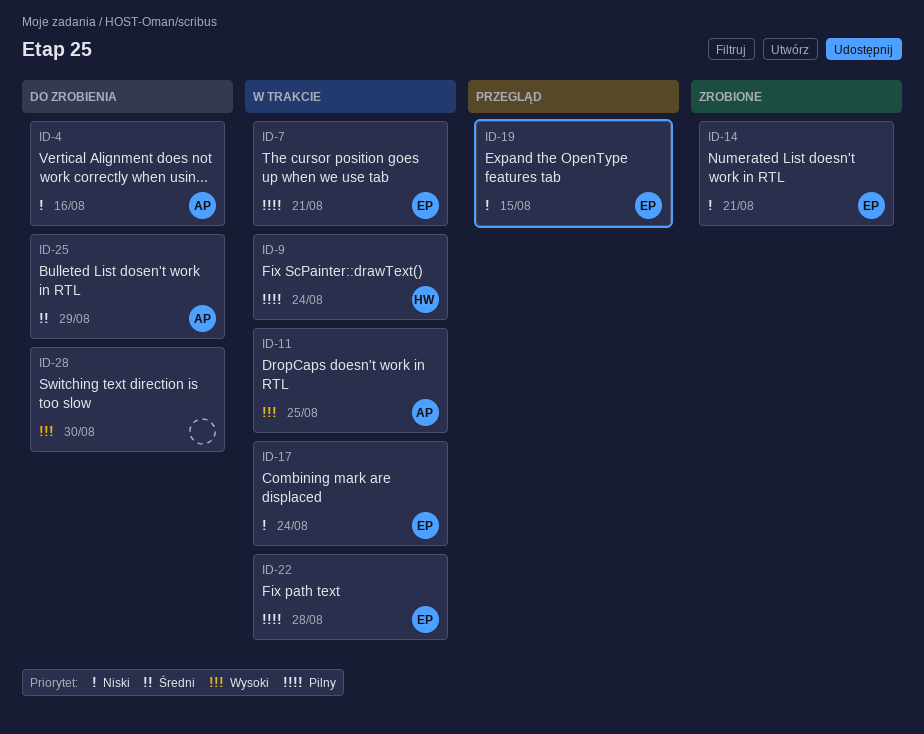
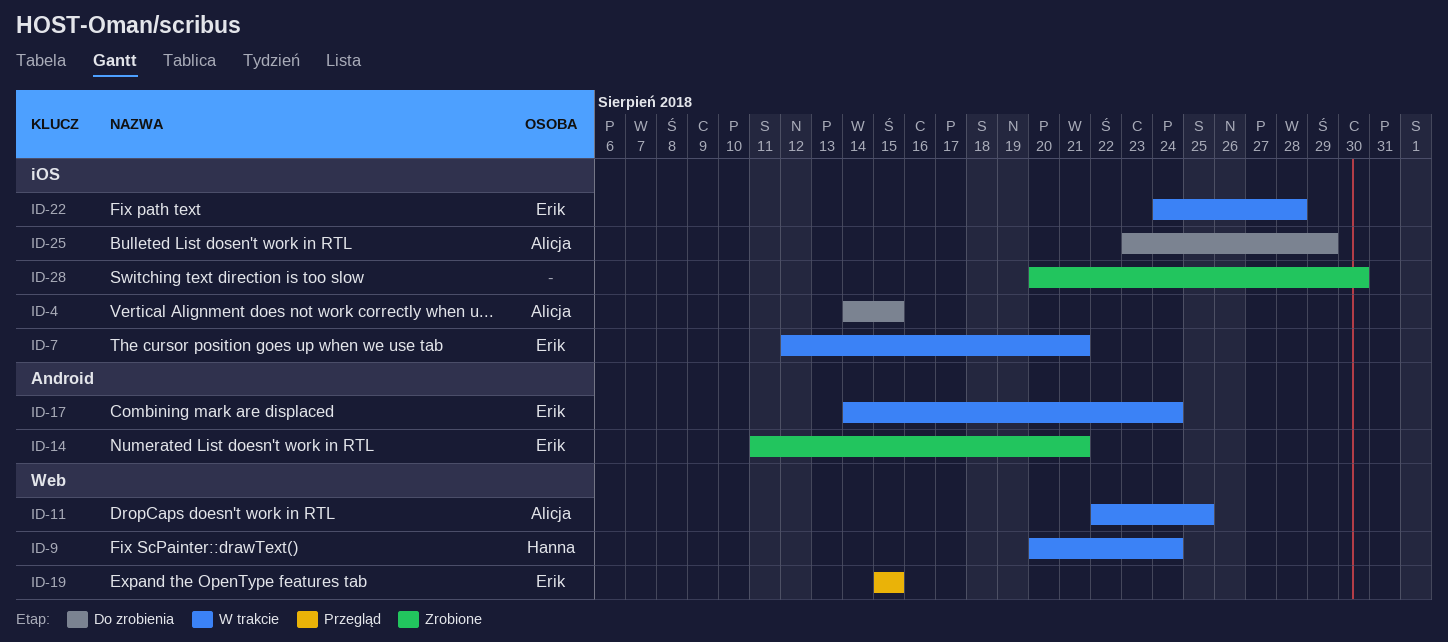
ID-4, due: Aug 16 -> Aug 15
ID-28, status: Do zrobienia -> Zrobione

